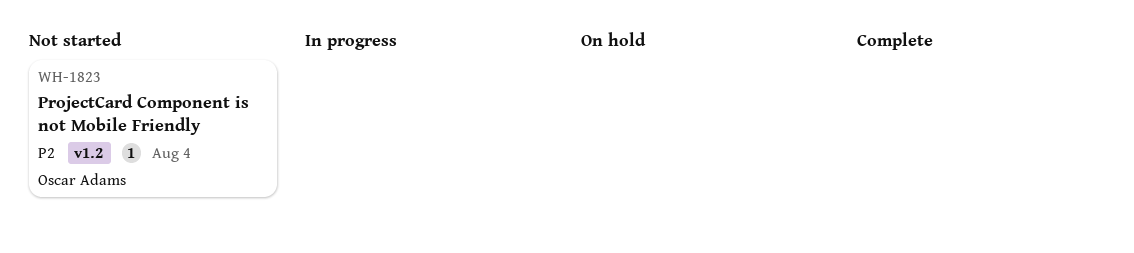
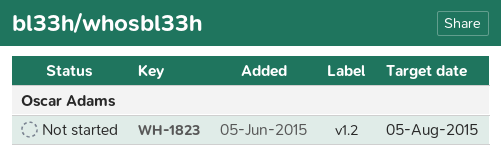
WH-1823, due: Aug 4 -> Aug 5

